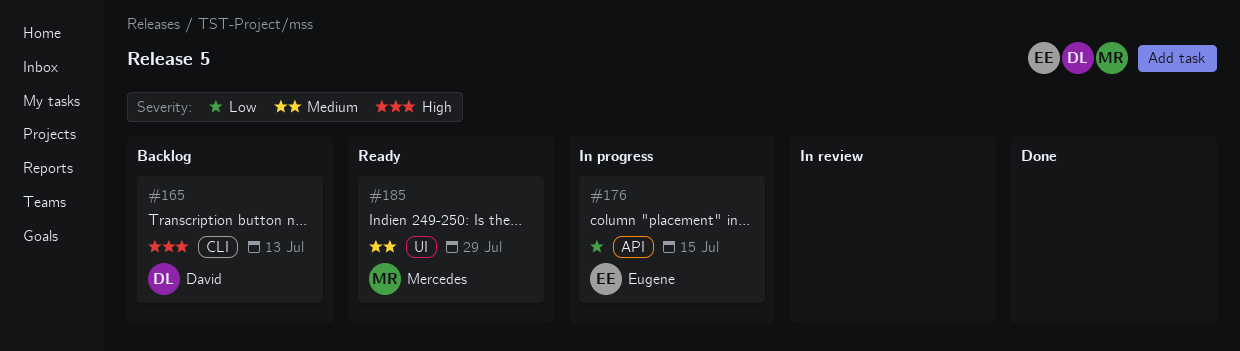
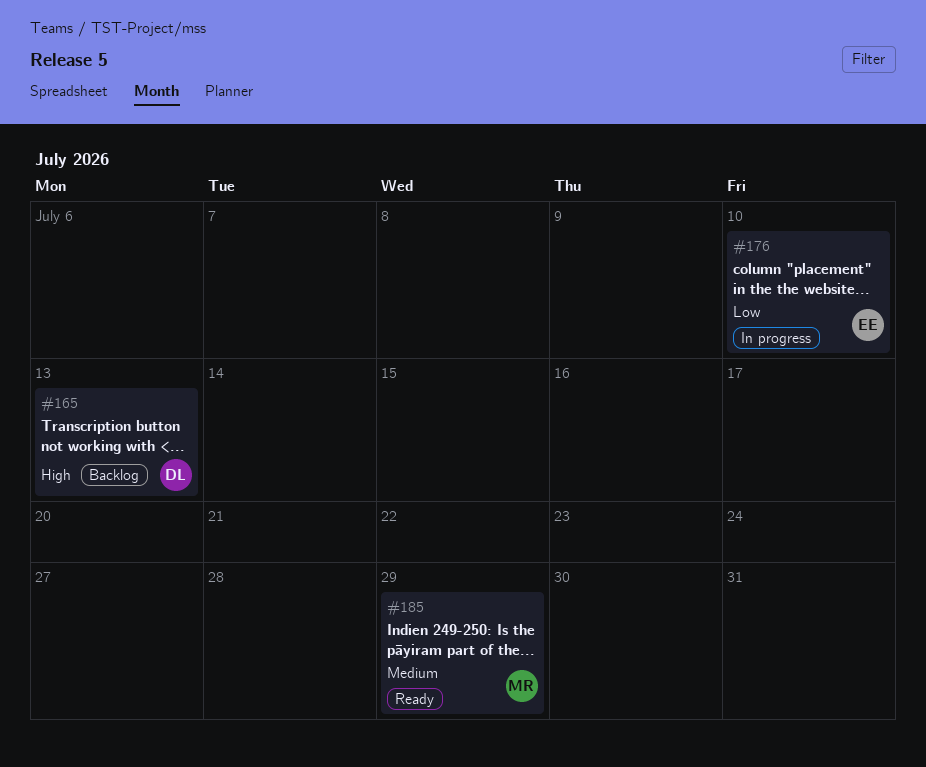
#176, due: Jul 15 -> Jul 10

